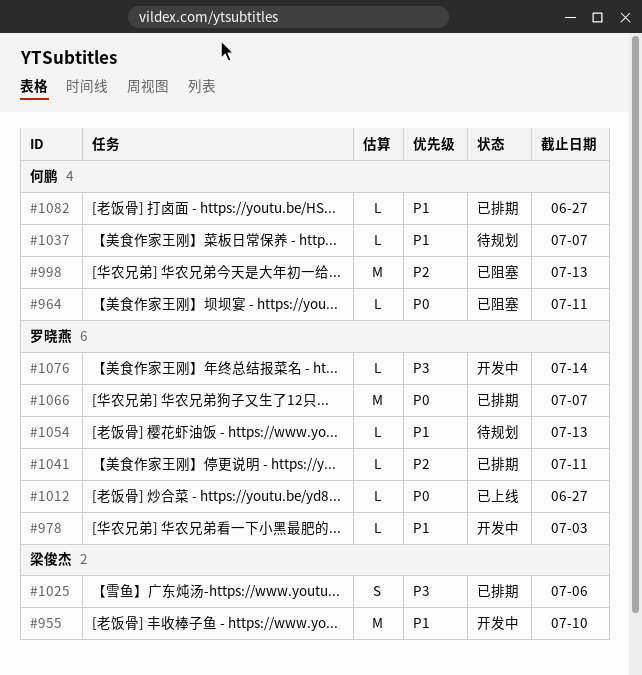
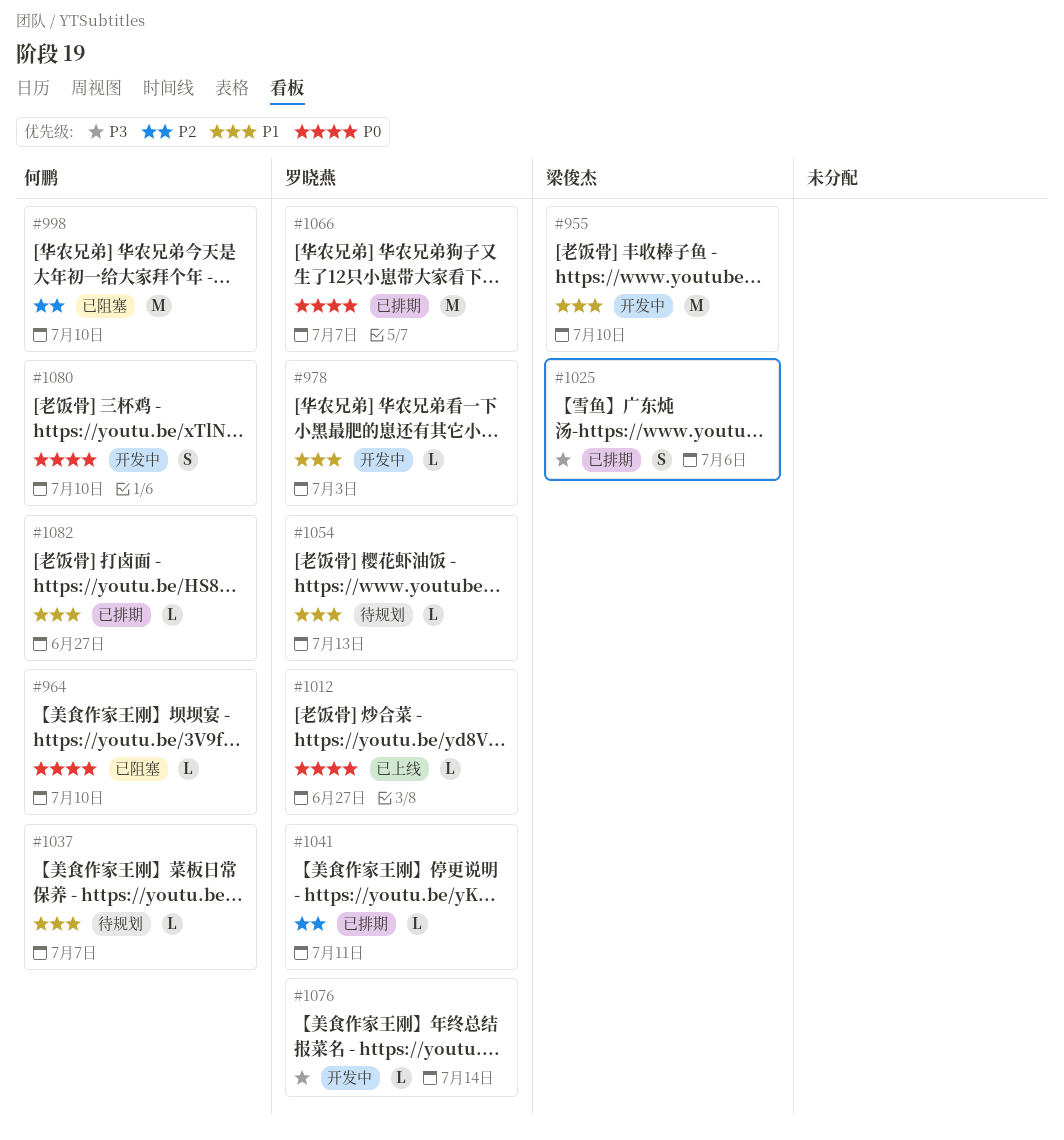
#964, due: Jul 11 -> Jul 10
#998, due: Jul 13 -> Jul 10
#1080: none -> present

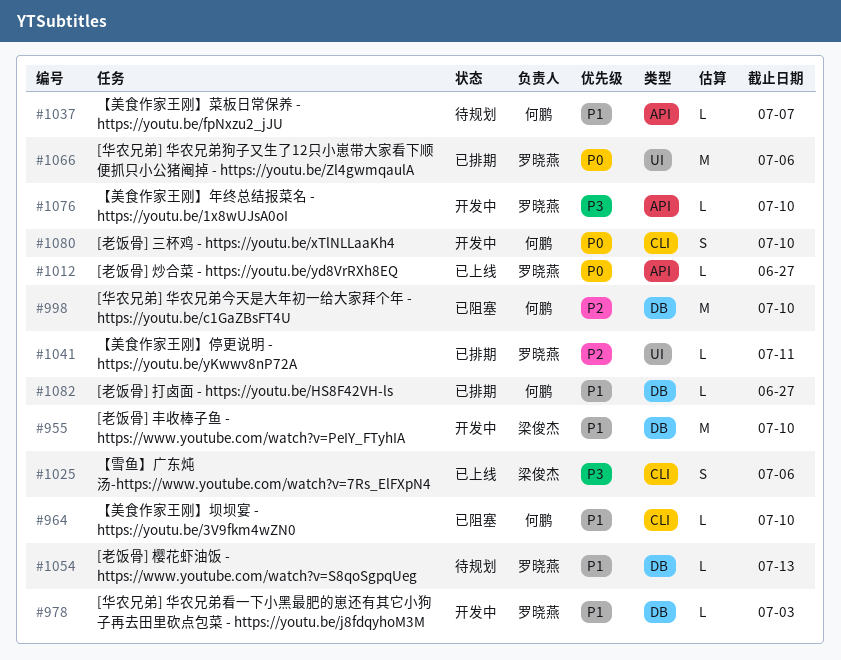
#964, priority: P0 -> P1
#1025, status: 已排期 -> 已上线
#1066, due: Jul 7 -> Jul 6
#1076, due: Jul 14 -> Jul 10

